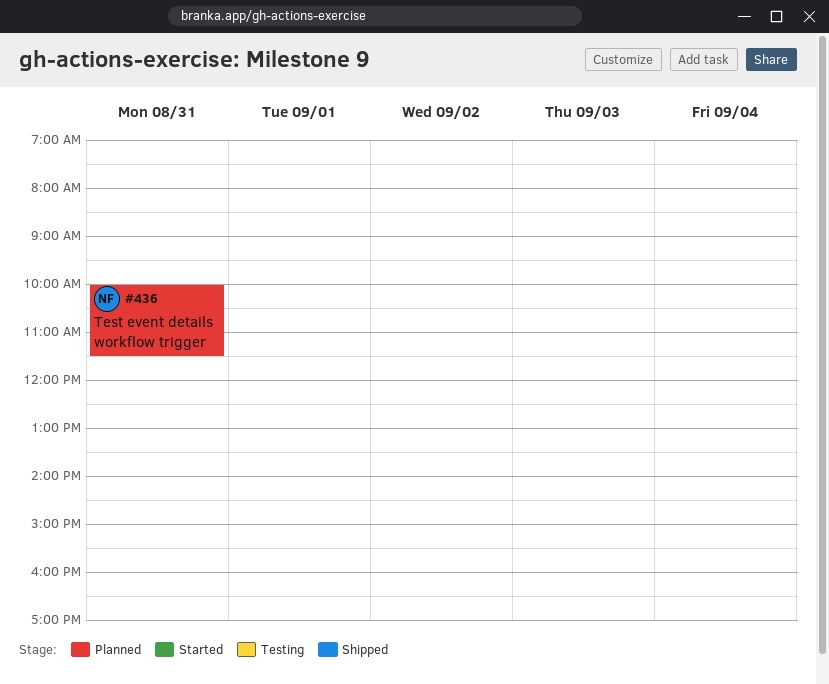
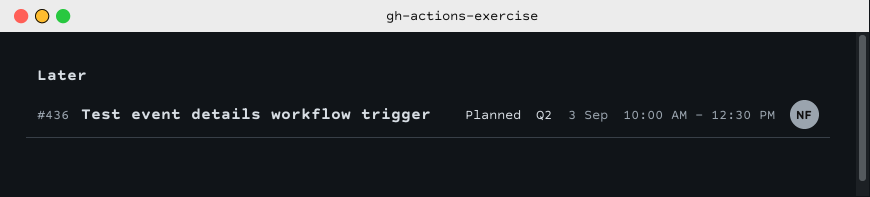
#436, day: Aug 31 -> Sep 3
#436, ends: 11:30 -> 12:30

